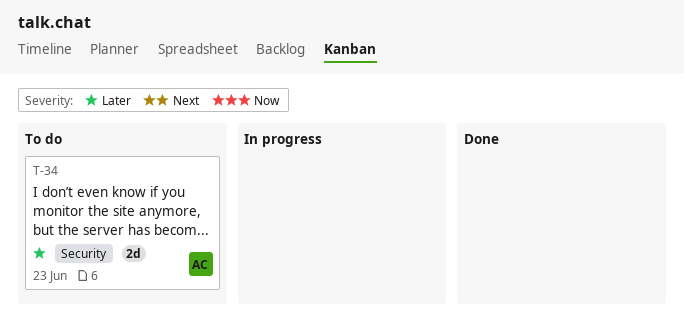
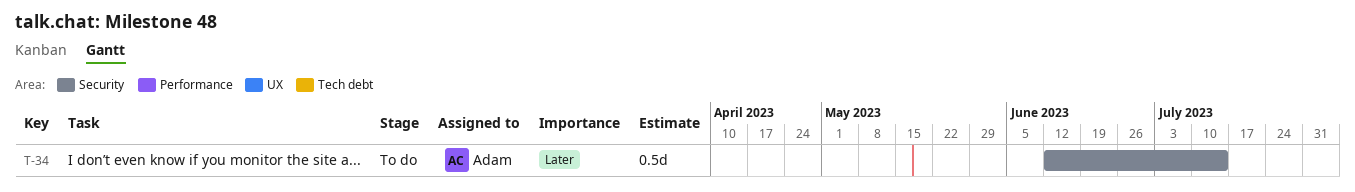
T-34, estimate: 2d -> 0.5d
T-34, due: Jun 23 -> Jul 14

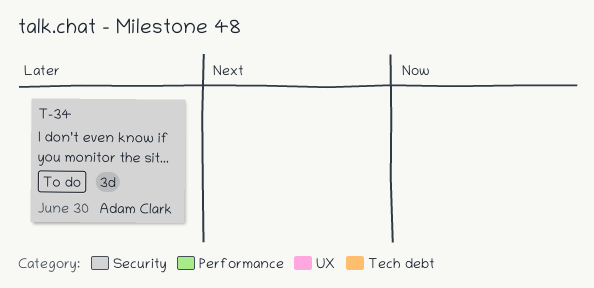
T-34, estimate: 0.5d -> 3d
T-34, due: Jul 14 -> Jun 30

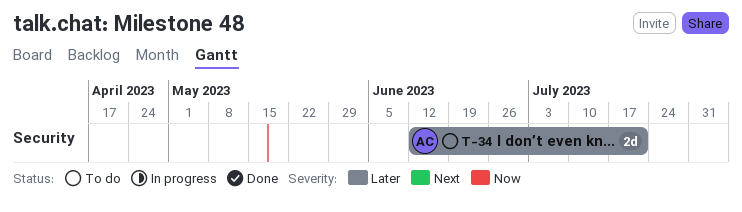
T-34, estimate: 3d -> 2d
T-34, due: Jun 30 -> Jul 21

